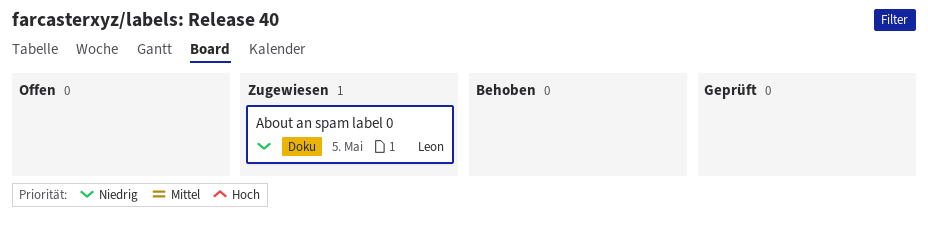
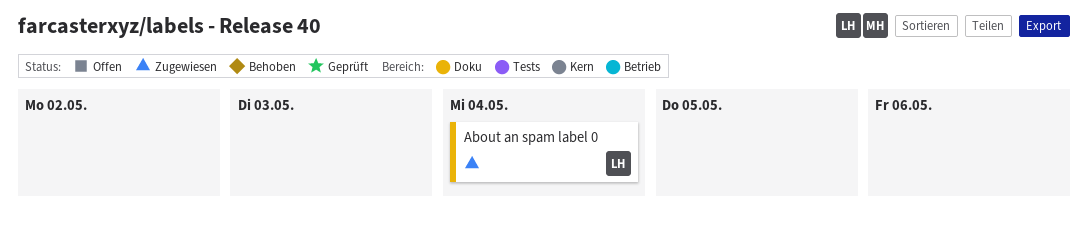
About an spam label 0, due: May 5 -> May 4

